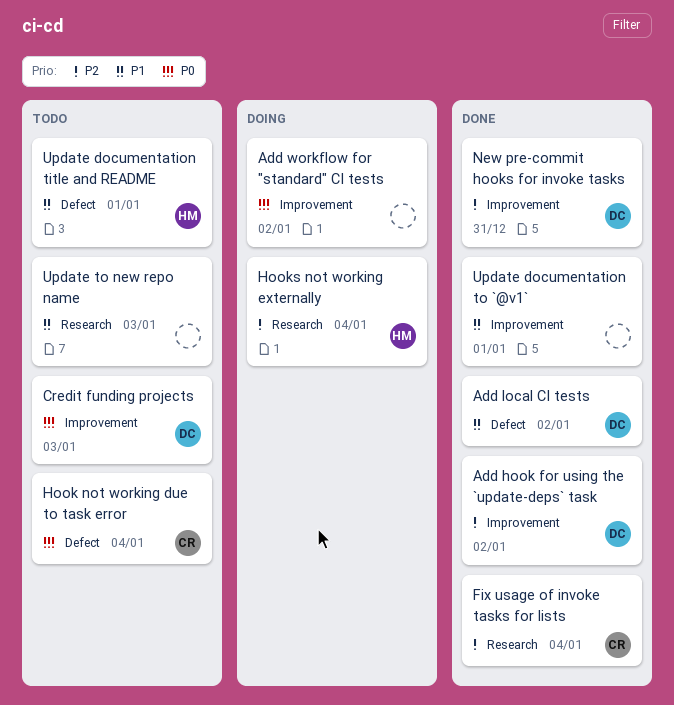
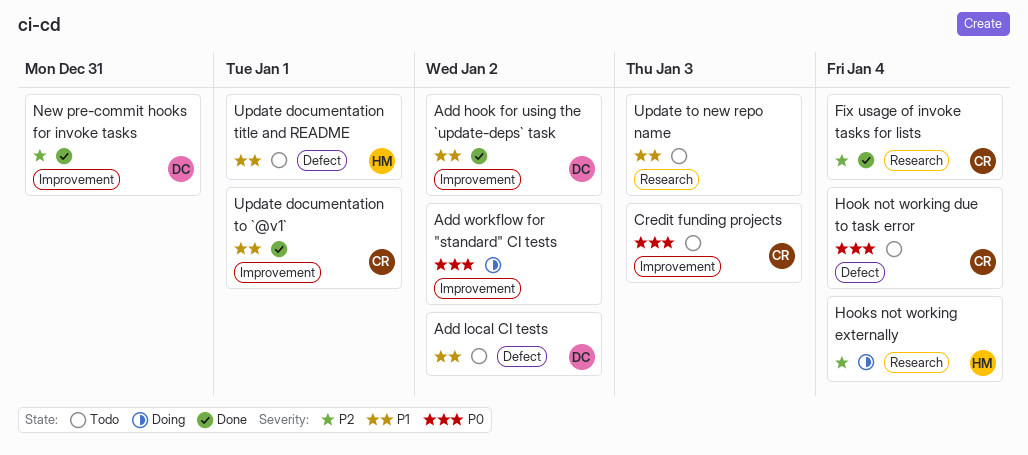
Add hook for using the `update-deps` task, priority: P2 -> P1
Add local CI tests, status: Done -> Todo
Credit funding projects, owner: DC -> CR
Update documentation to `@v1`, owner: none -> CR

